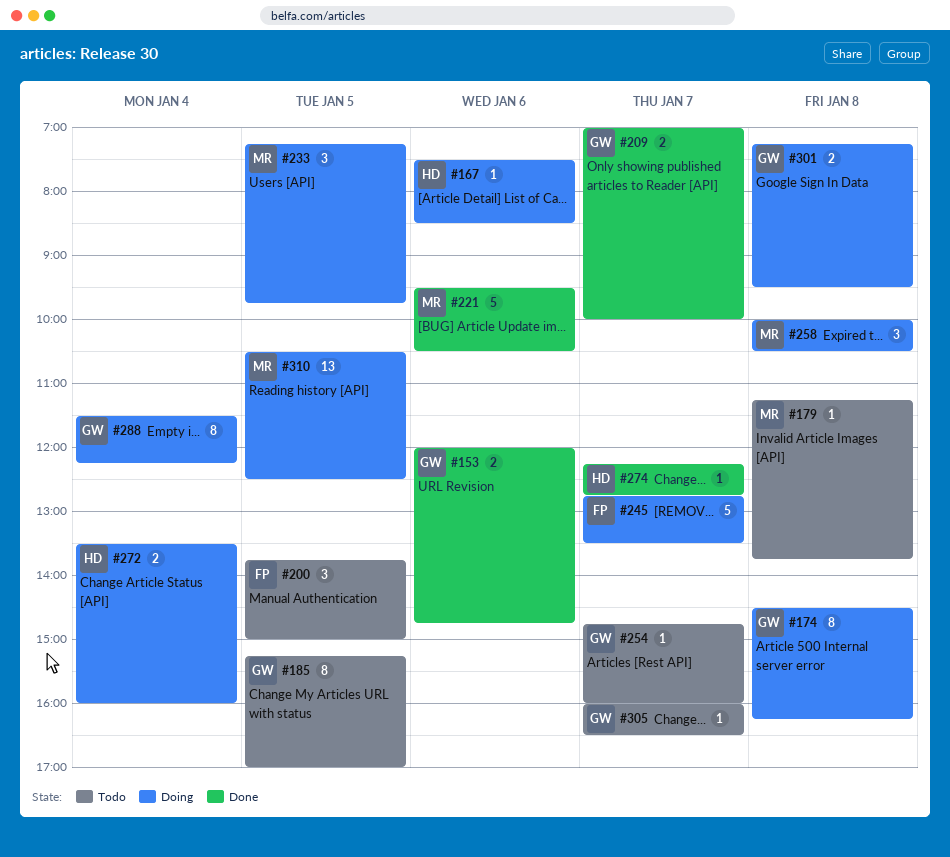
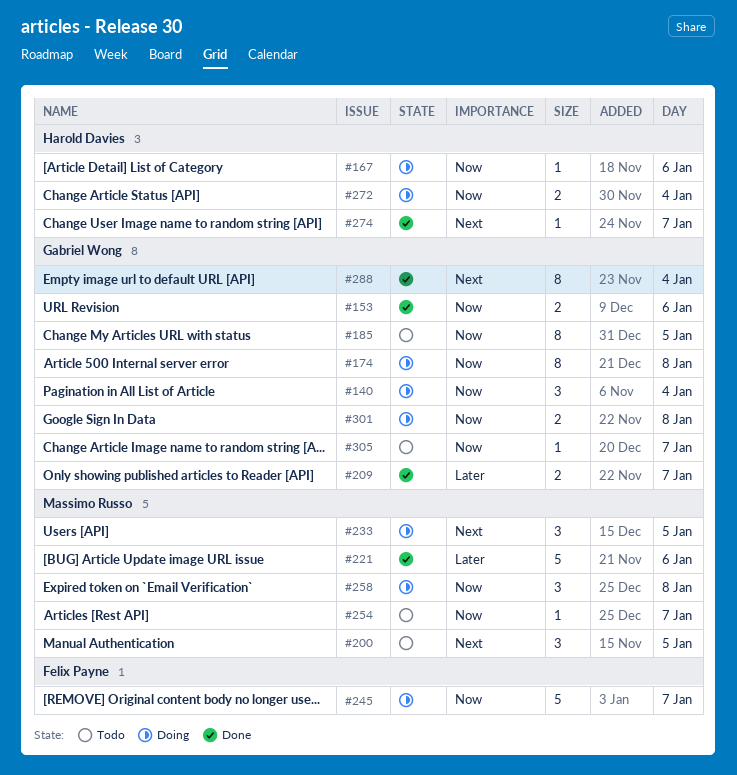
#140: none -> present
#179: present -> none
#200, owner: Felix Payne -> Massimo Russo
#254, owner: Gabriel Wong -> Massimo Russo
#288, status: Doing -> Done
#310: present -> none

